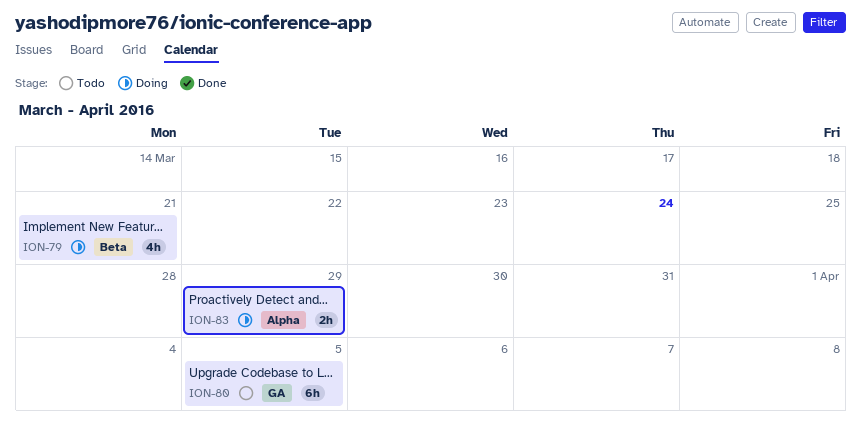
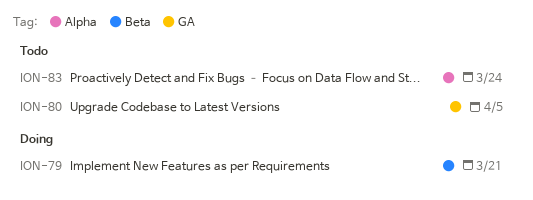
ION-83, status: Doing -> Todo
ION-83, due: Mar 29 -> Mar 24

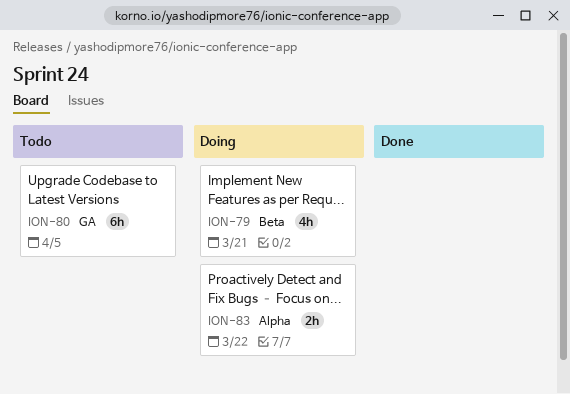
ION-83, status: Todo -> Doing
ION-83, due: Mar 24 -> Mar 22

